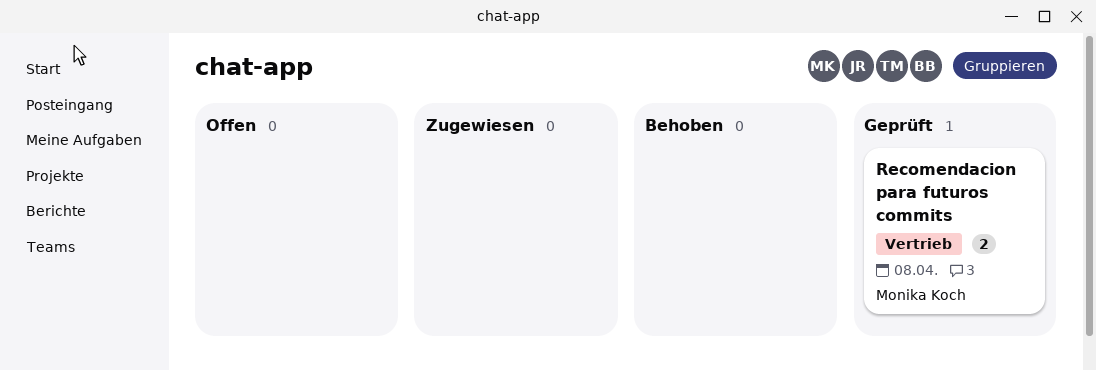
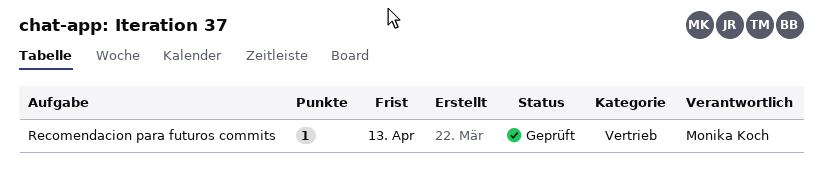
Recomendacion para futuros commits, estimate: 2 -> 1
Recomendacion para futuros commits, due: Apr 8 -> Apr 13

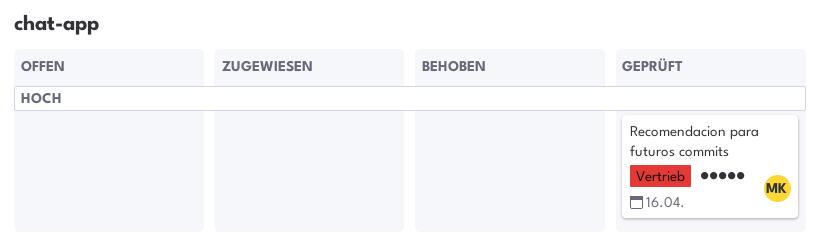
Recomendacion para futuros commits, estimate: 1 -> 5
Recomendacion para futuros commits, due: Apr 13 -> Apr 16

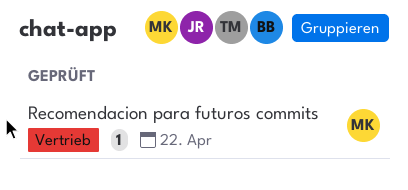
Recomendacion para futuros commits, estimate: 5 -> 1
Recomendacion para futuros commits, due: Apr 16 -> Apr 22

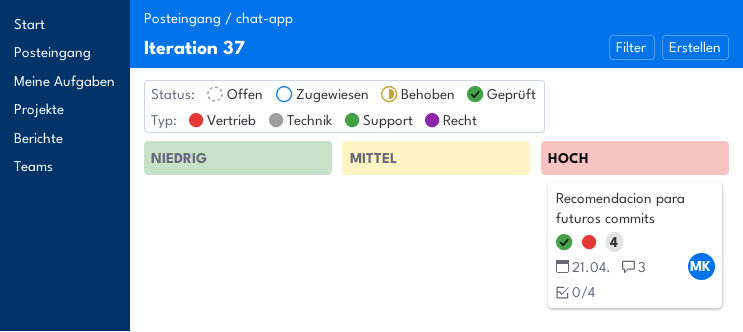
Recomendacion para futuros commits, estimate: 1 -> 4
Recomendacion para futuros commits, due: Apr 22 -> Apr 21

